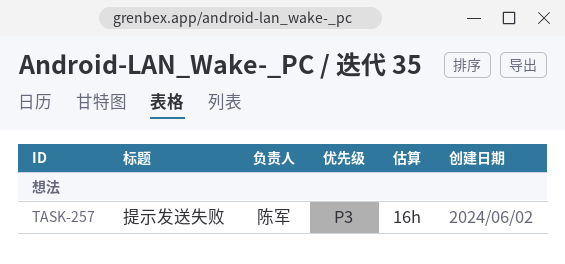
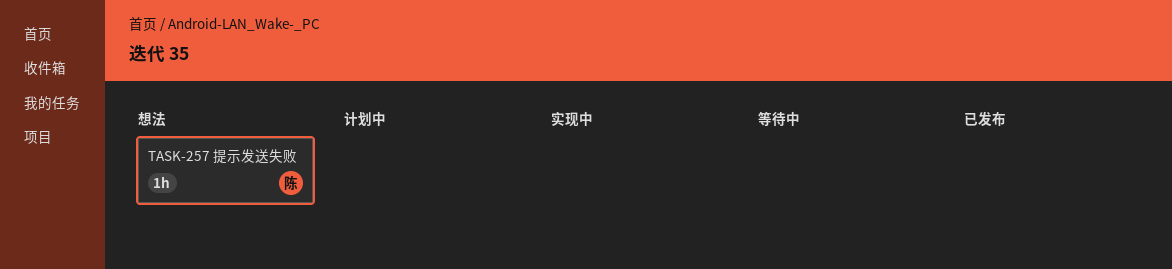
TASK-257, estimate: 16h -> 1h

